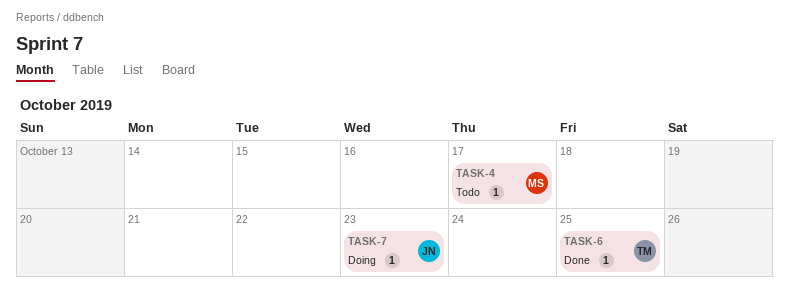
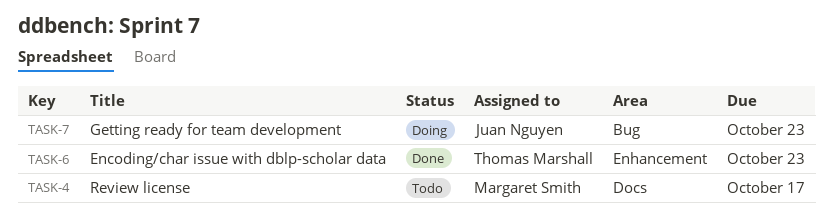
TASK-6, due: Oct 25 -> Oct 23

